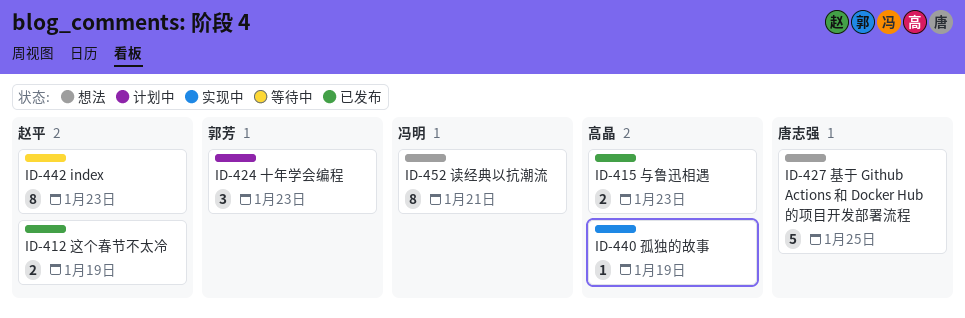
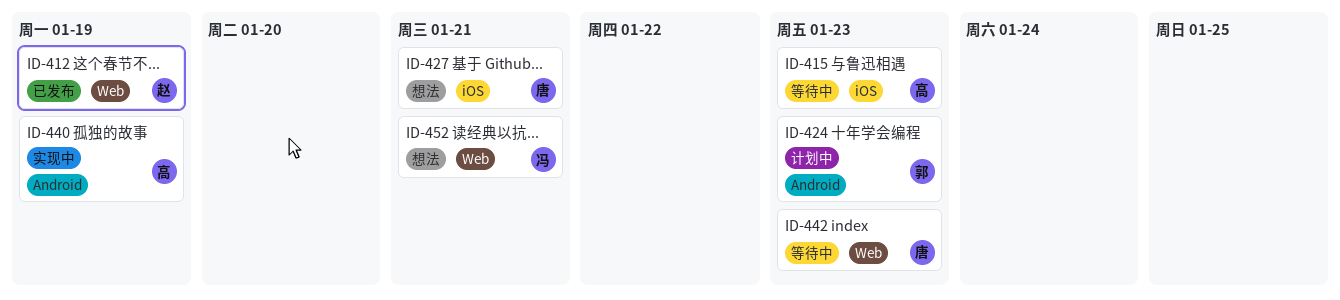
ID-415, status: 已发布 -> 等待中
ID-427, due: Jan 25 -> Jan 21
ID-442, owner: 赵平 -> 唐志强

